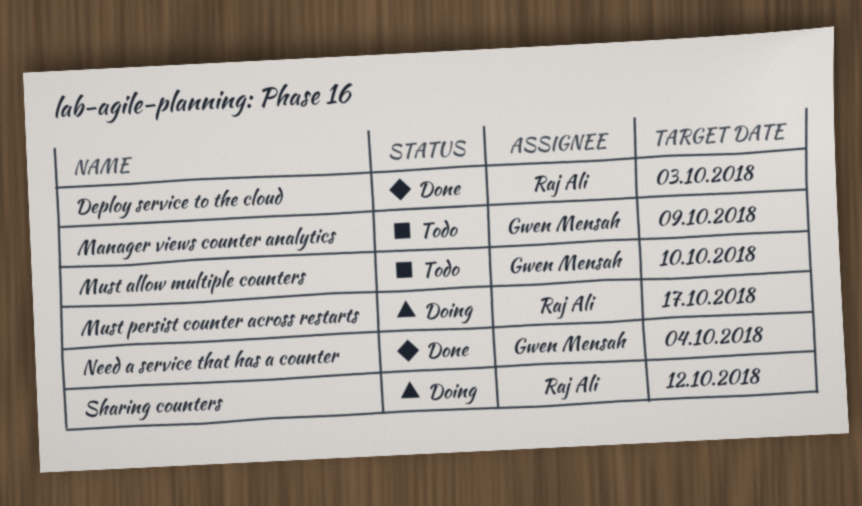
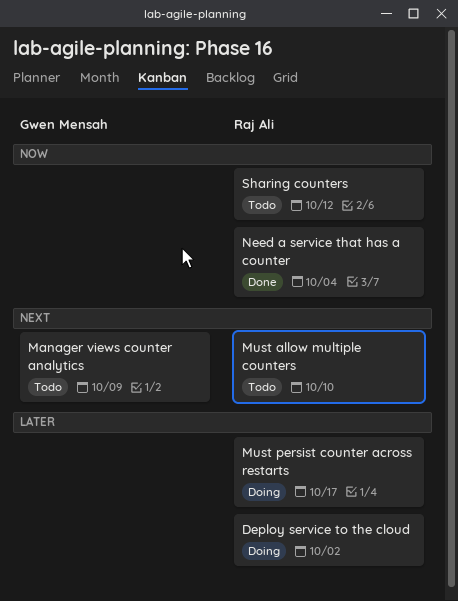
Deploy service to the cloud, status: Done -> Doing
Deploy service to the cloud, due: Oct 3 -> Oct 2
Must allow multiple counters, owner: Gwen Mensah -> Raj Ali
Need a service that has a counter, owner: Gwen Mensah -> Raj Ali
Sharing counters, status: Doing -> Todo

